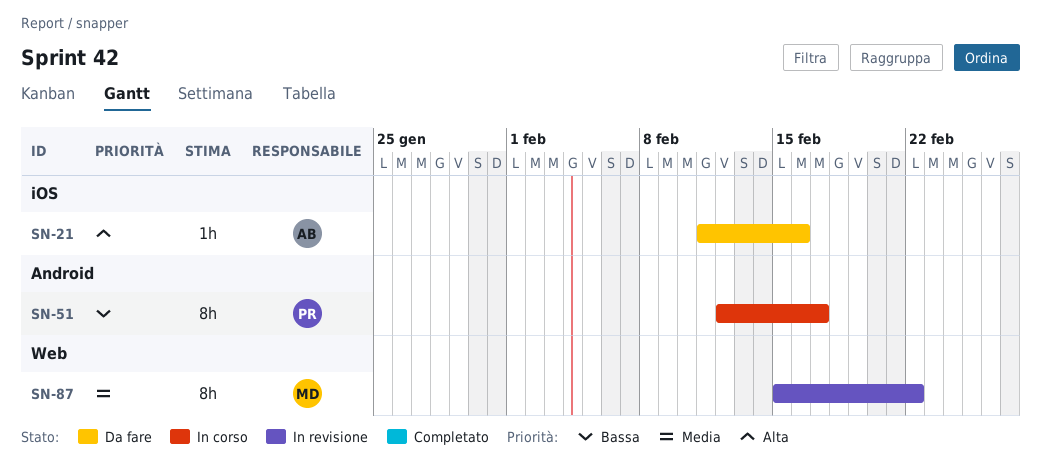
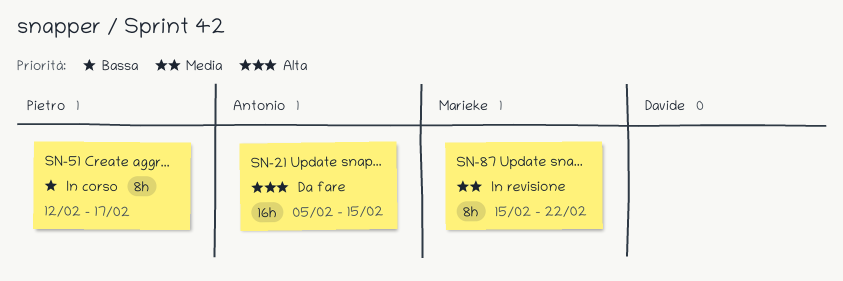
SN-21, estimate: 1h -> 16h
SN-21, start: Feb 11 -> Feb 5
SN-21, due: Feb 16 -> Feb 15

